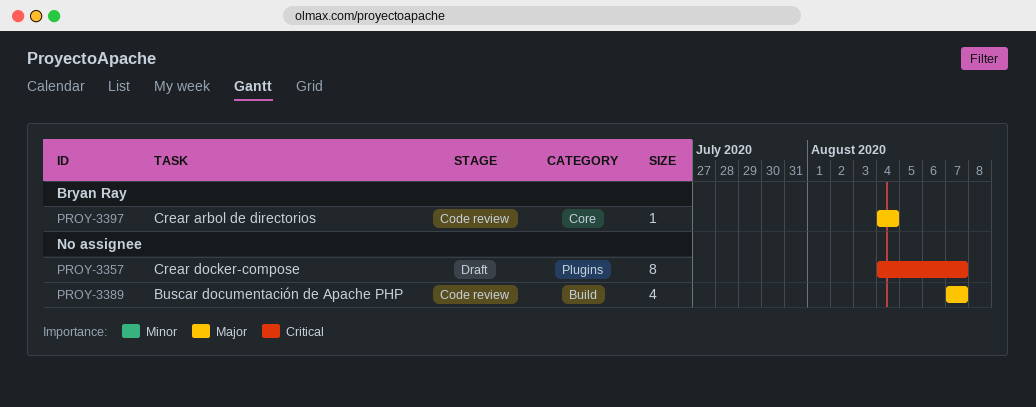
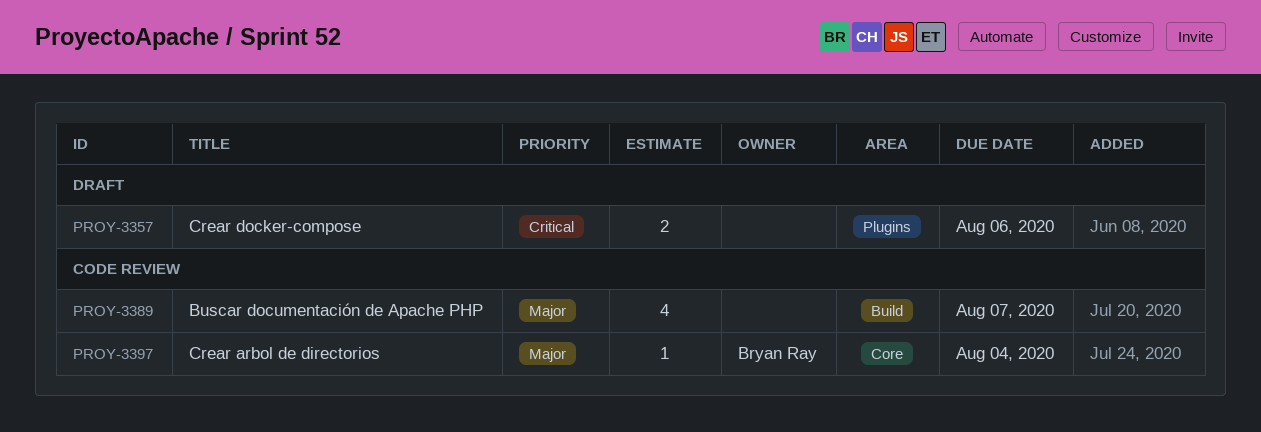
PROY-3357, estimate: 8 -> 2
PROY-3357, due: Aug 7 -> Aug 6

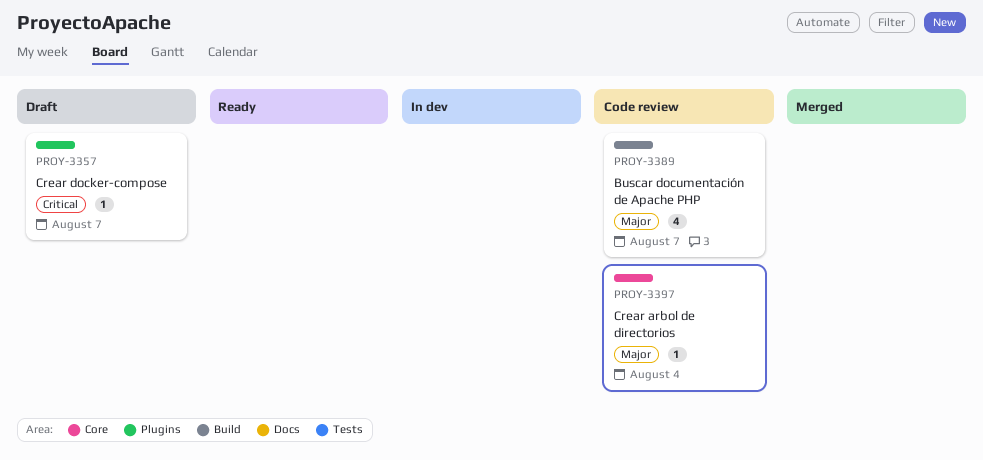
PROY-3357, estimate: 2 -> 1
PROY-3357, due: Aug 6 -> Aug 7

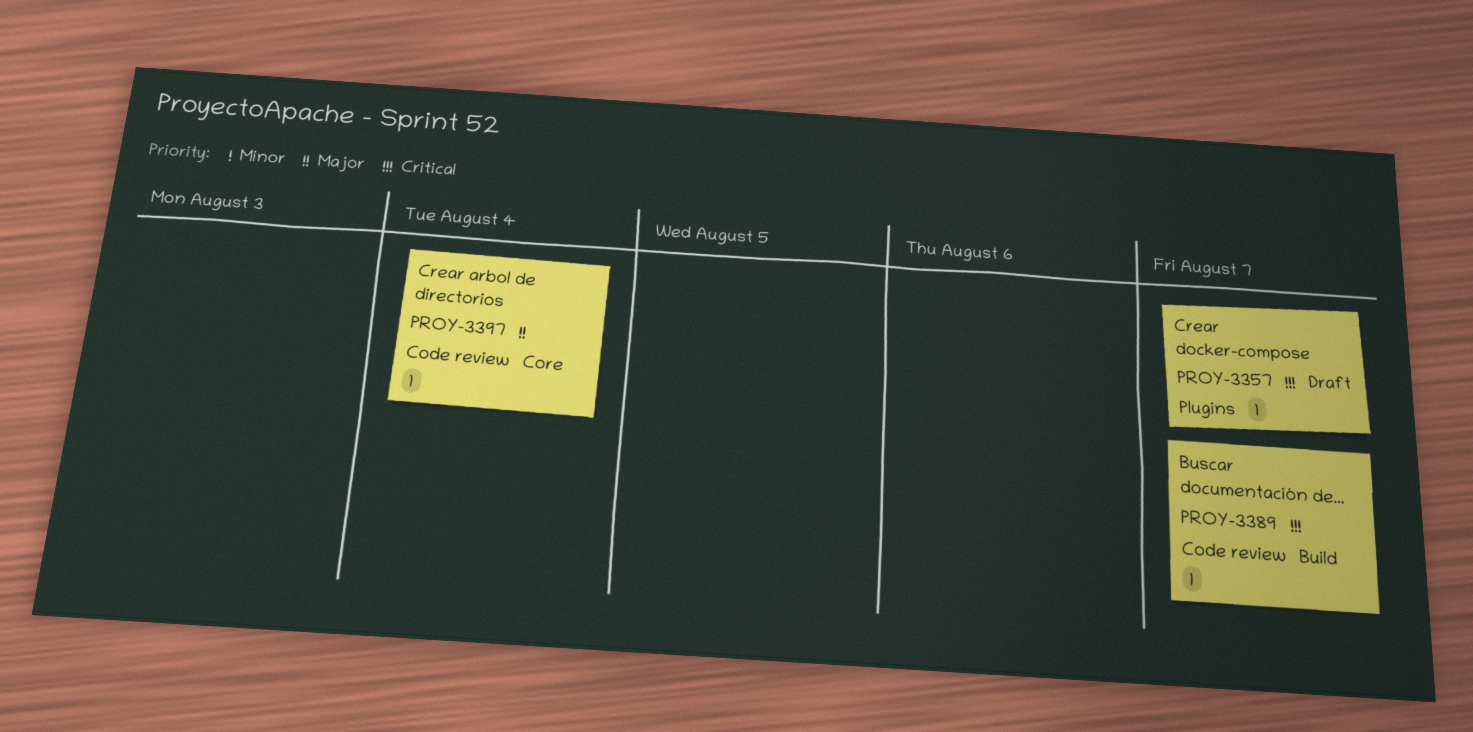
PROY-3389, priority: Major -> Critical
PROY-3389, estimate: 4 -> 1

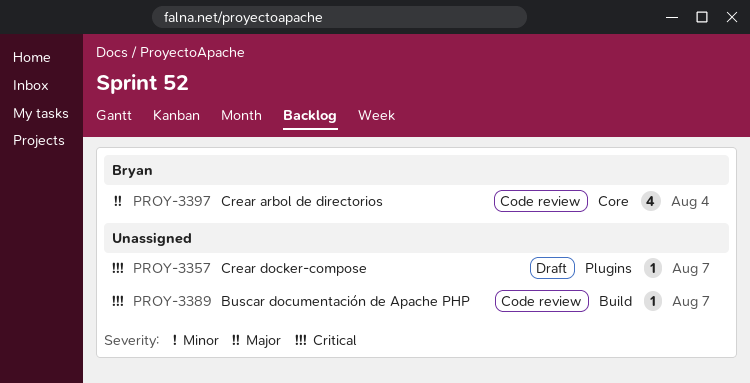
PROY-3397, estimate: 1 -> 4

